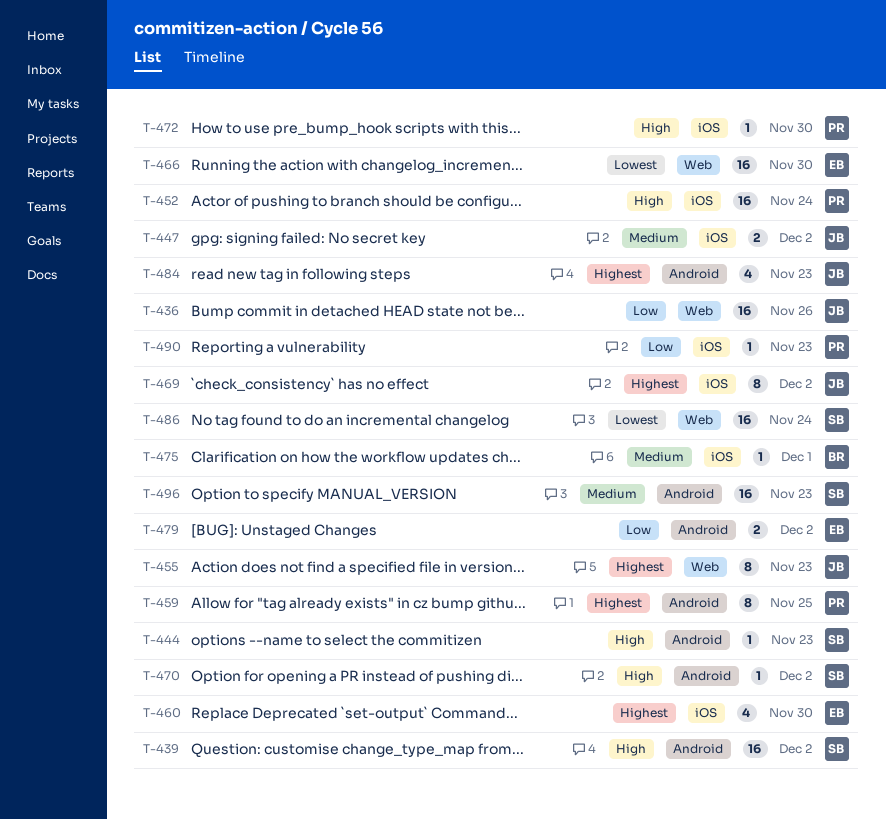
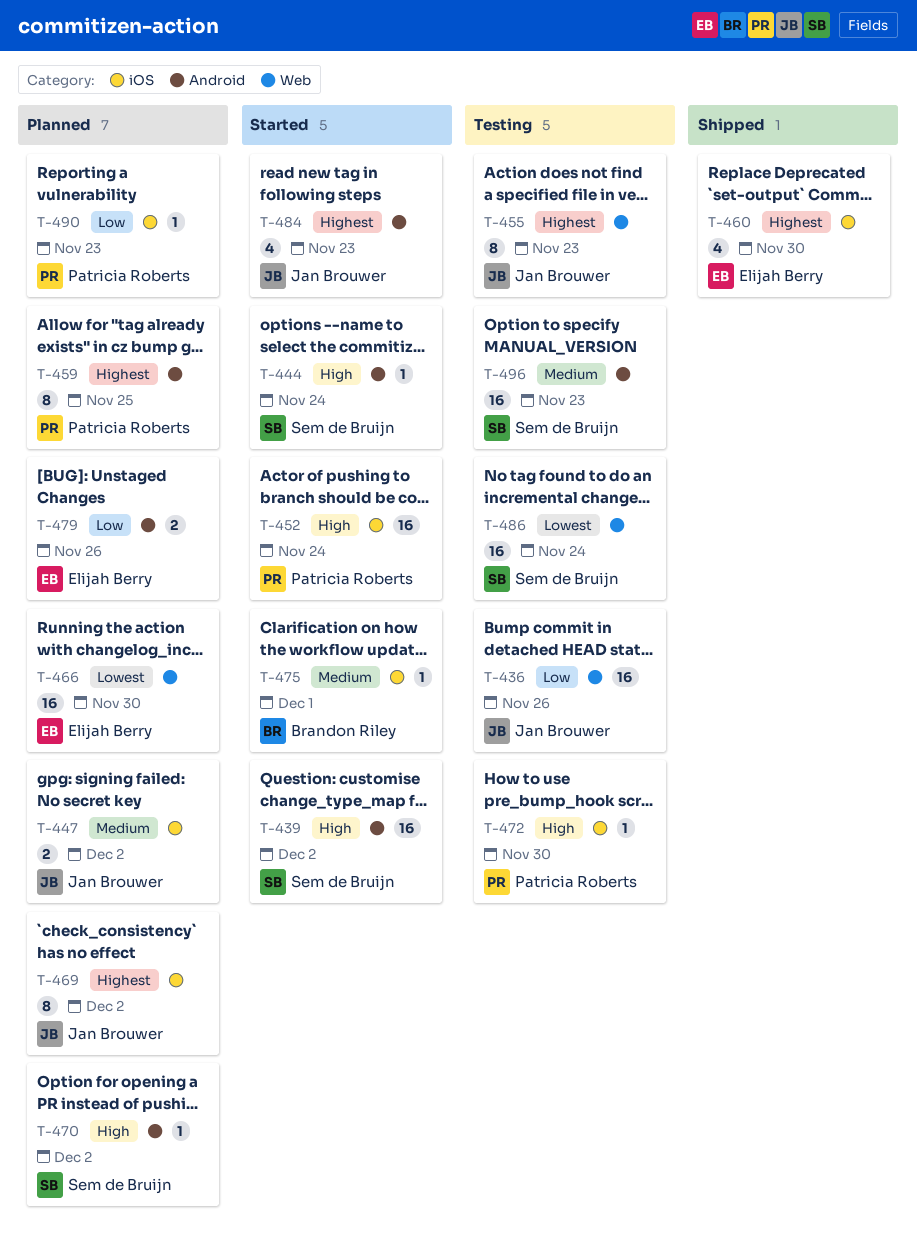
T-444, due: Nov 23 -> Nov 24
T-479, due: Dec 2 -> Nov 26

